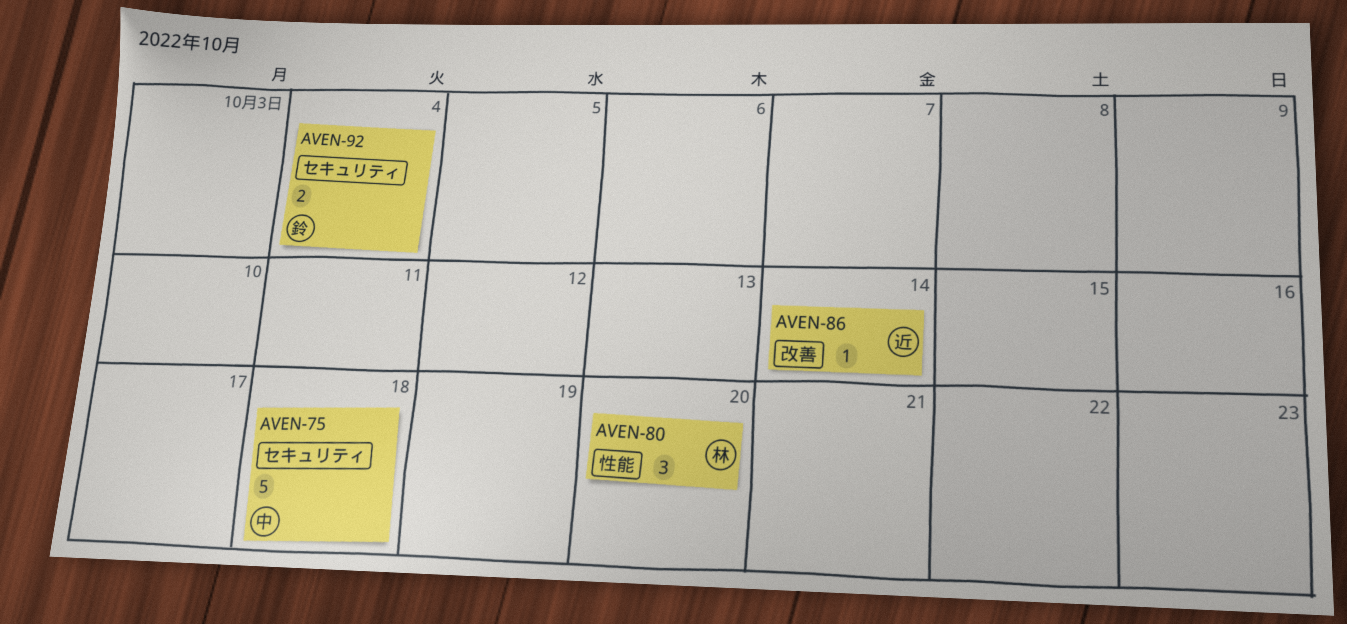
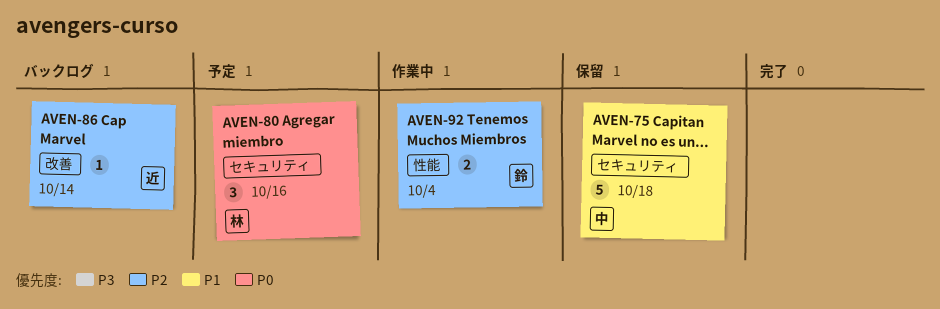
AVEN-80, label: 性能 -> セキュリティ
AVEN-80, due: Oct 20 -> Oct 16
AVEN-92, label: セキュリティ -> 性能

